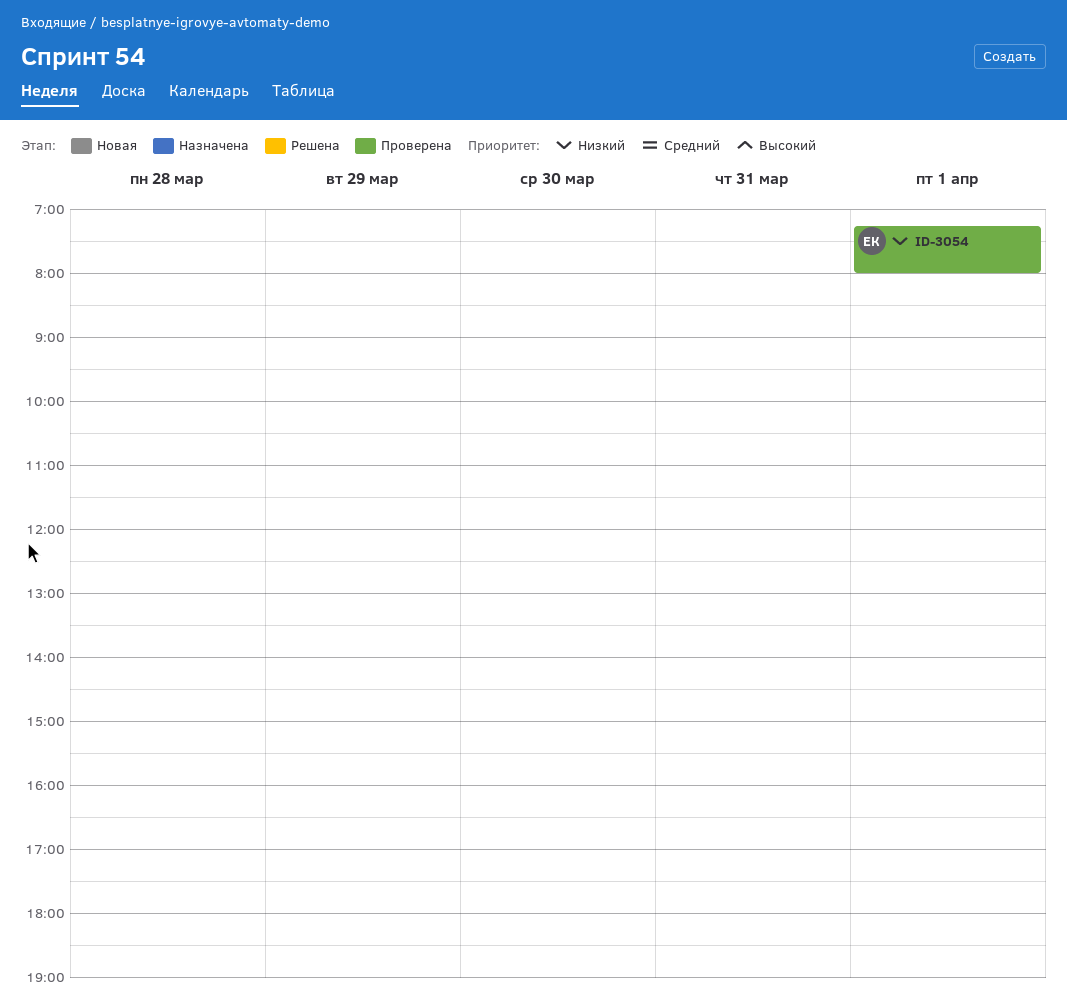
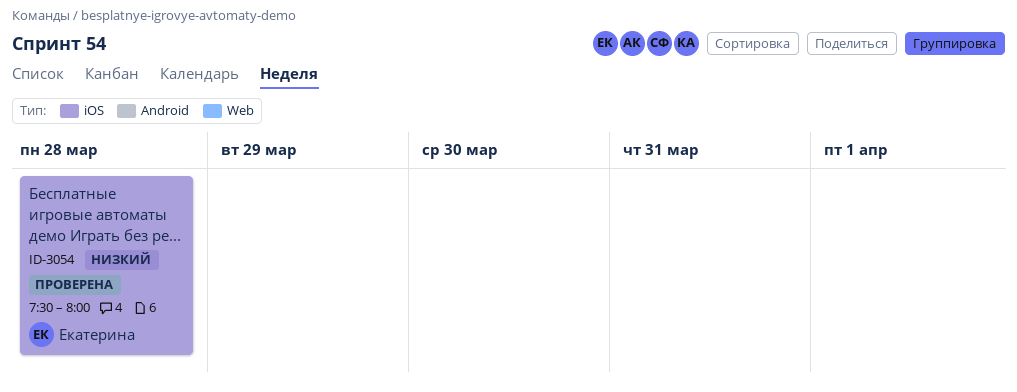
ID-3054, day: Apr 1 -> Mar 28
ID-3054, begins: 07:15 -> 07:30

